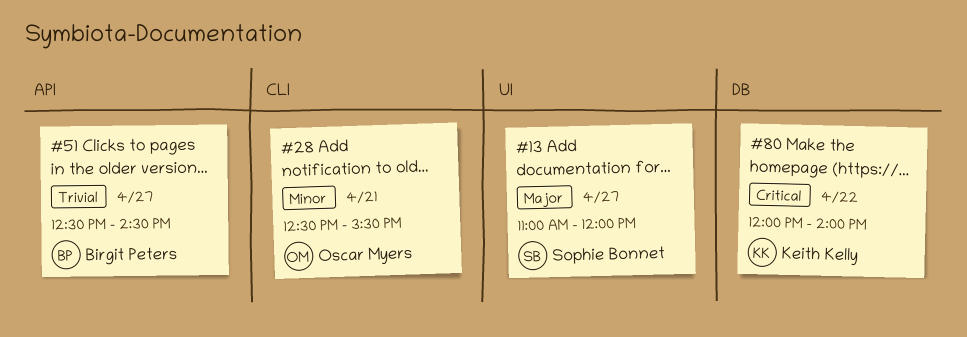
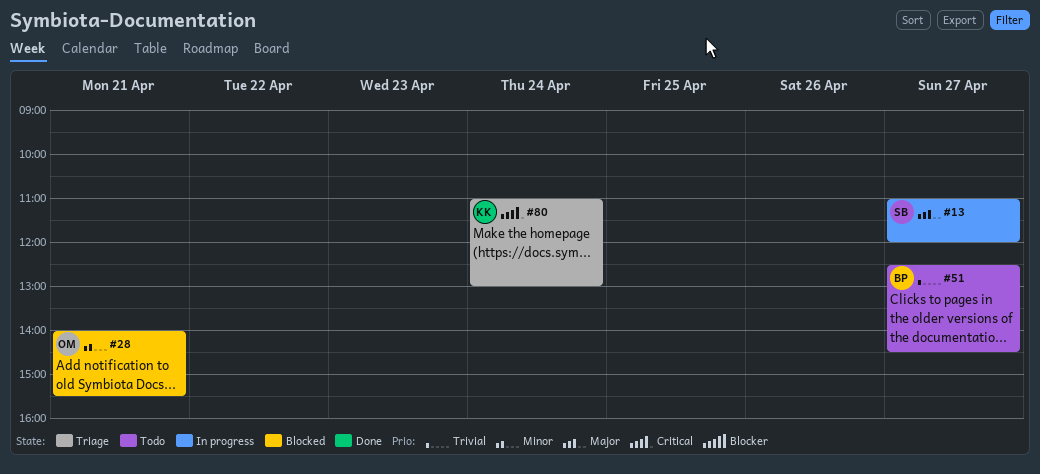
#28, begins: 12:30 -> 14:00
#80, day: Apr 22 -> Apr 24
#80, begins: 12:00 -> 11:00
#80, ends: 14:00 -> 13:00

